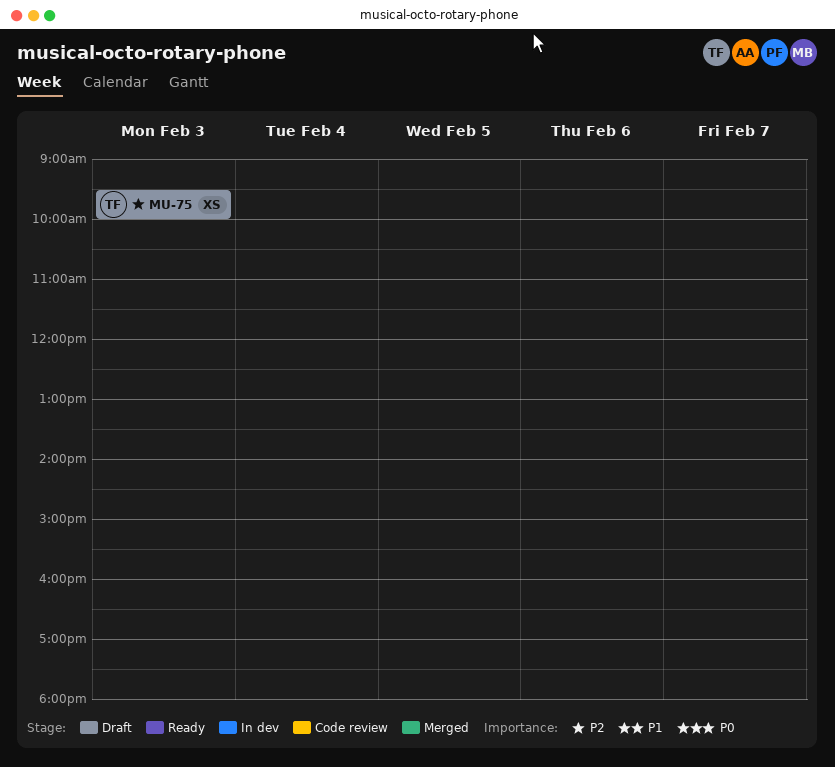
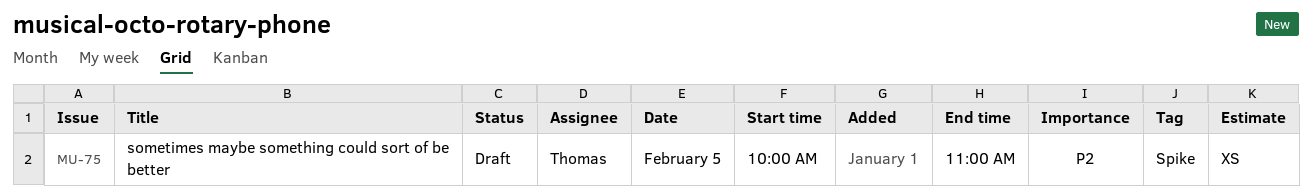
MU-75, day: Feb 3 -> Feb 5
MU-75, begins: 09:30 -> 10:00
MU-75, ends: 10:00 -> 11:00

